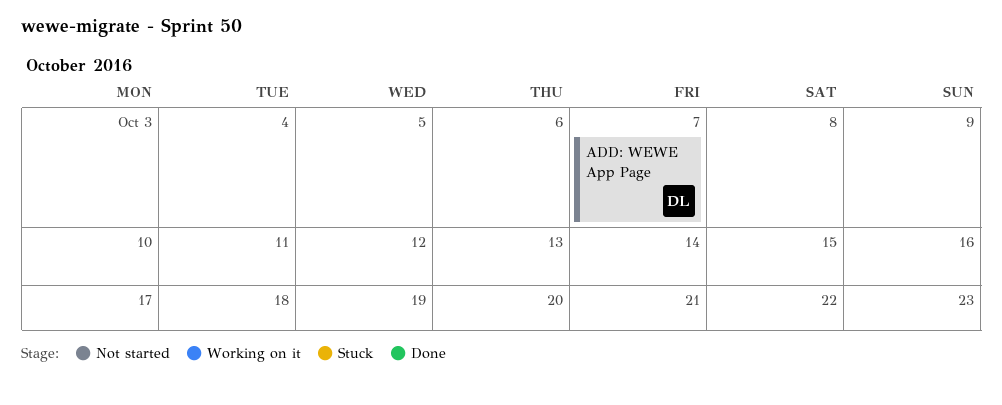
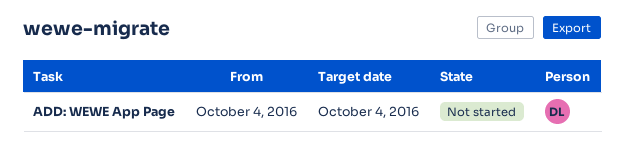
ADD: WEWE App Page, due: Oct 7 -> Oct 4

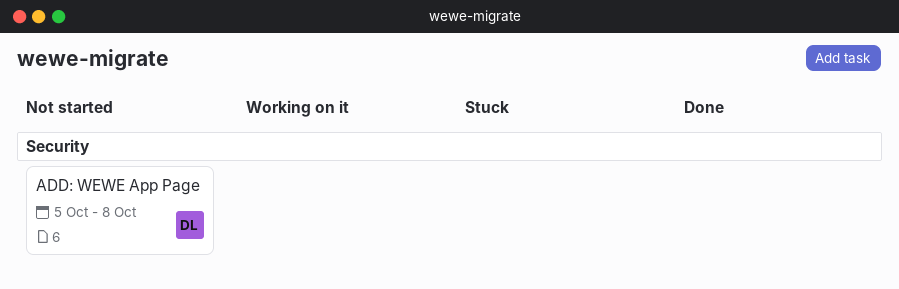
ADD: WEWE App Page, start: Oct 4 -> Oct 5
ADD: WEWE App Page, due: Oct 4 -> Oct 8

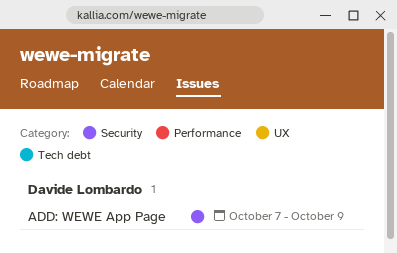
ADD: WEWE App Page, start: Oct 5 -> Oct 7
ADD: WEWE App Page, due: Oct 8 -> Oct 9

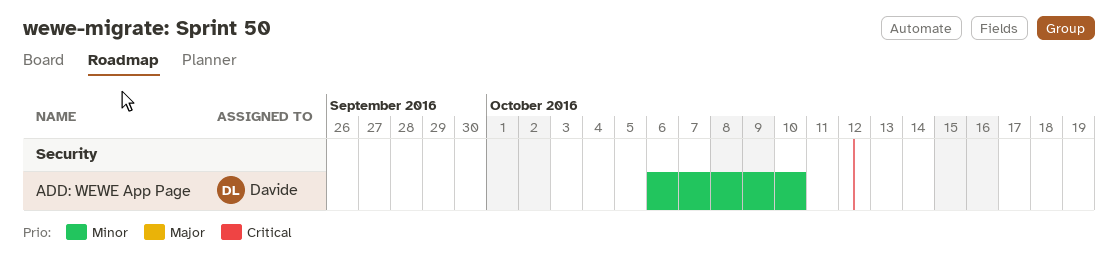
ADD: WEWE App Page, start: Oct 7 -> Oct 6
ADD: WEWE App Page, due: Oct 9 -> Oct 10

